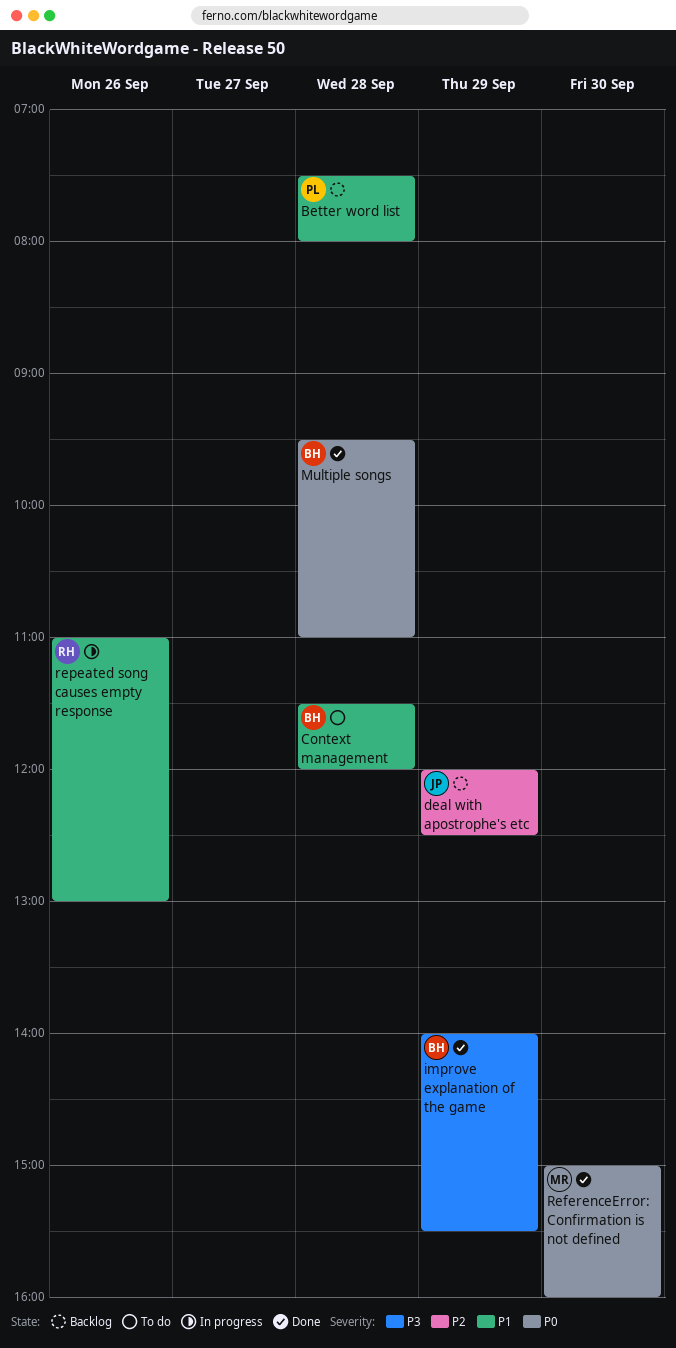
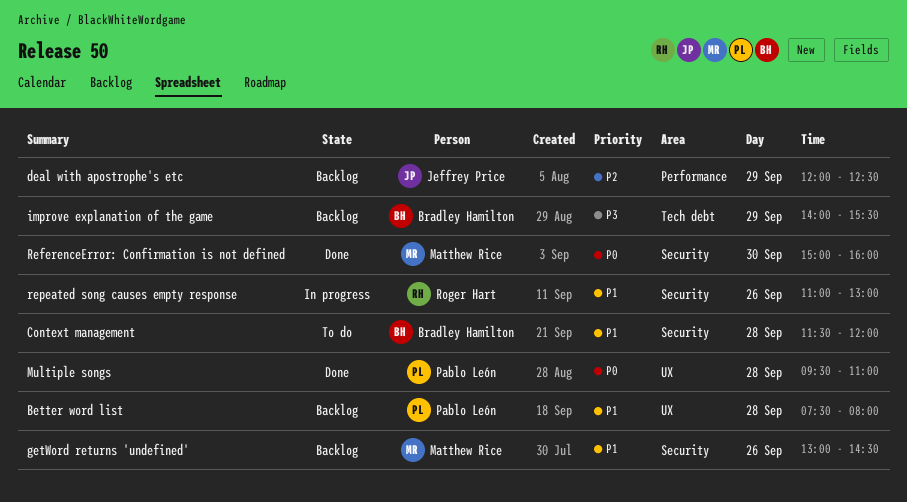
getWord returns 'undefined': none -> present
improve explanation of the game, status: Done -> Backlog
Multiple songs, owner: Bradley Hamilton -> Pablo León

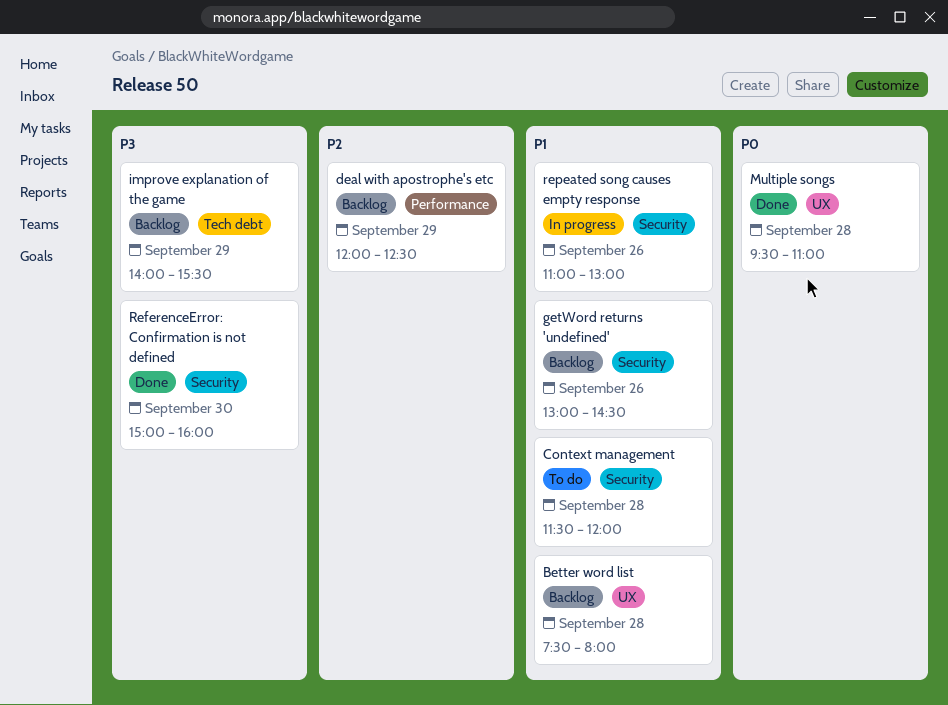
ReferenceError: Confirmation is not defined, priority: P0 -> P3

